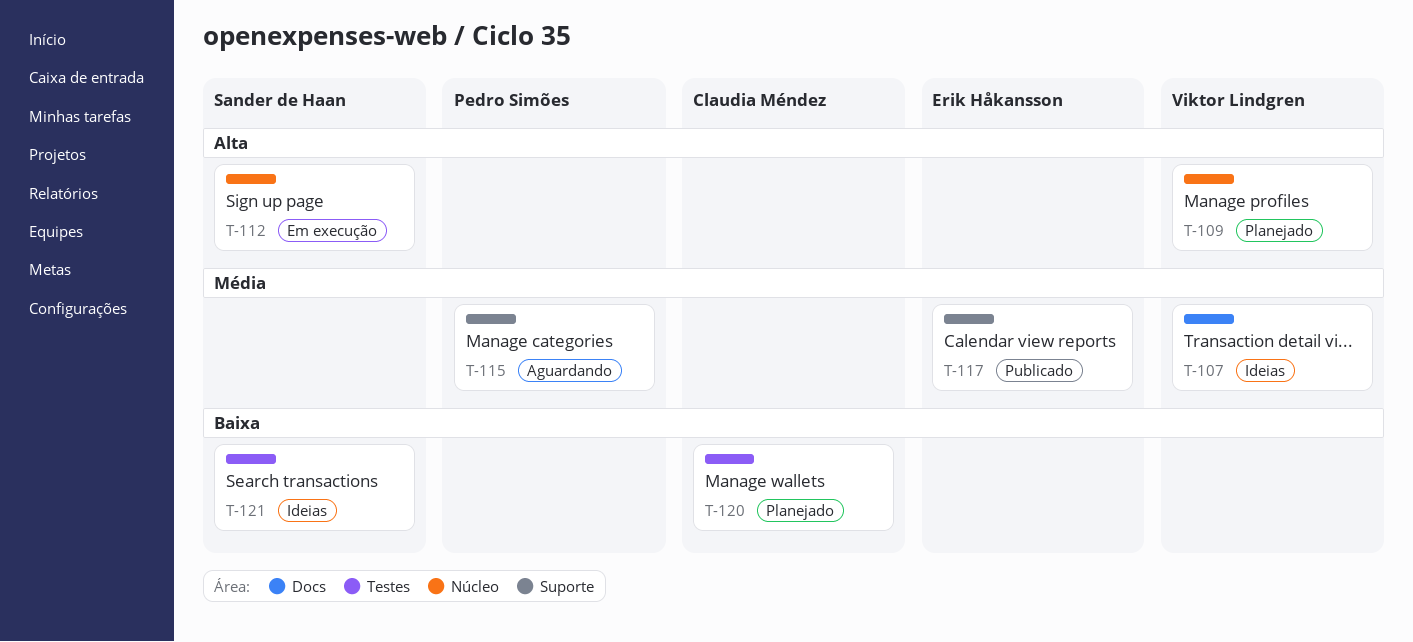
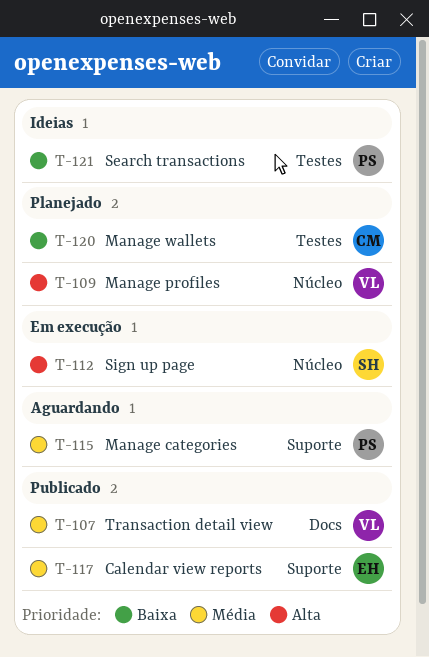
T-107, status: Ideias -> Publicado
T-121, owner: Sander de Haan -> Pedro Simões

